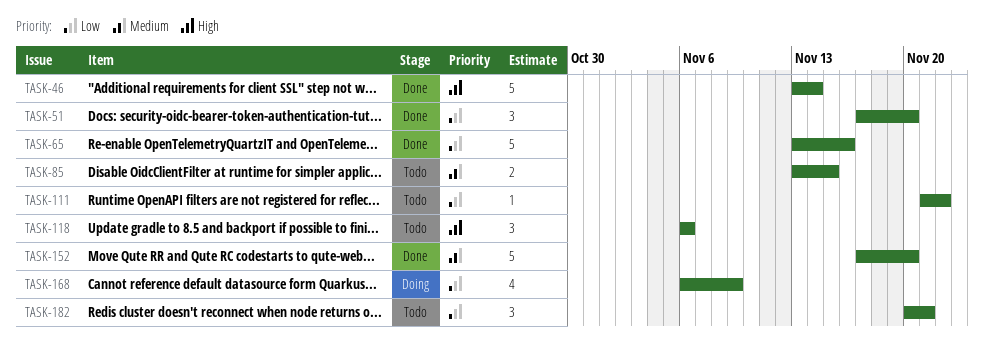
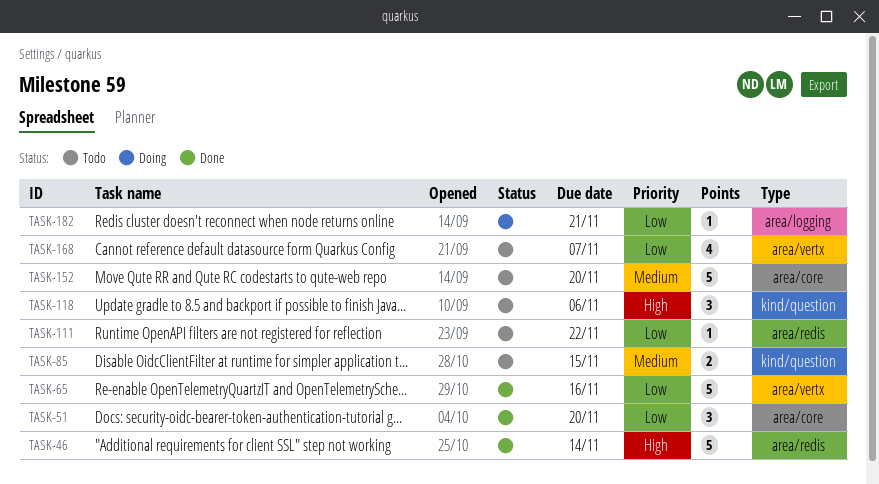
TASK-152, status: Done -> Todo
TASK-168, status: Doing -> Todo
TASK-168, due: Nov 9 -> Nov 7
TASK-182, status: Todo -> Doing
TASK-182, estimate: 3 -> 1

